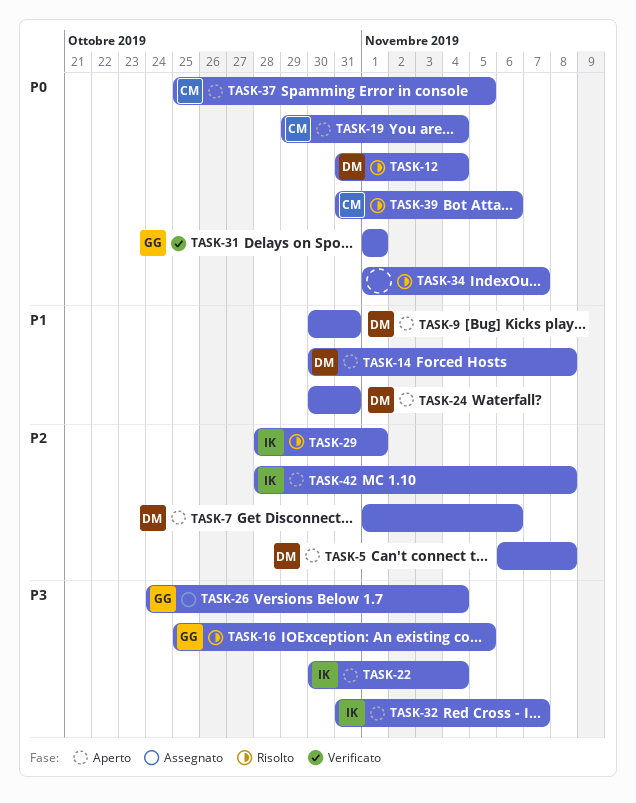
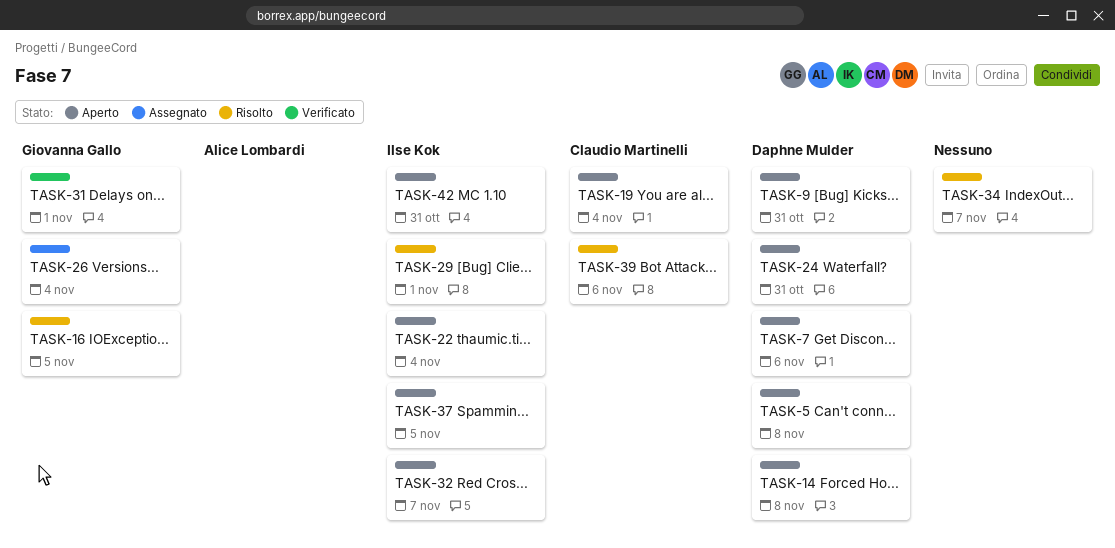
TASK-12: present -> none
TASK-37, owner: Claudio Martinelli -> Ilse Kok
TASK-42, due: Nov 8 -> Oct 31

